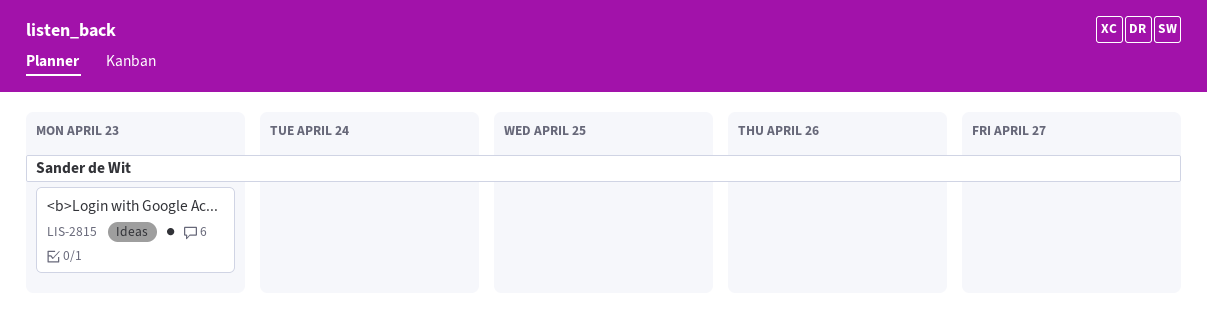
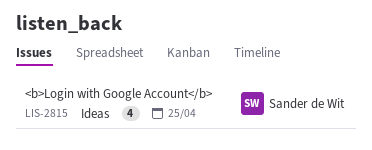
LIS-2815, estimate: 1 -> 4
LIS-2815, due: Apr 23 -> Apr 25

